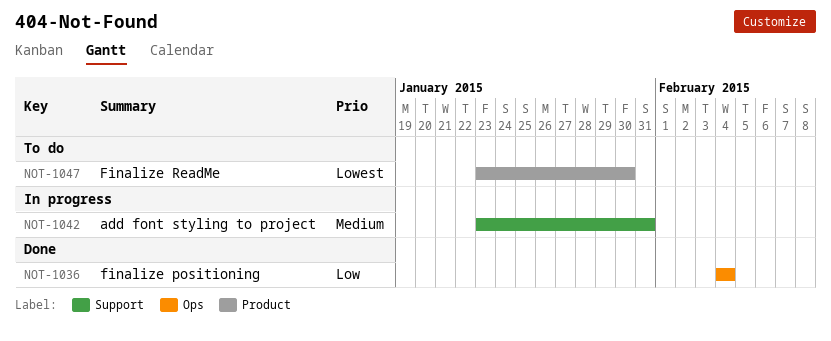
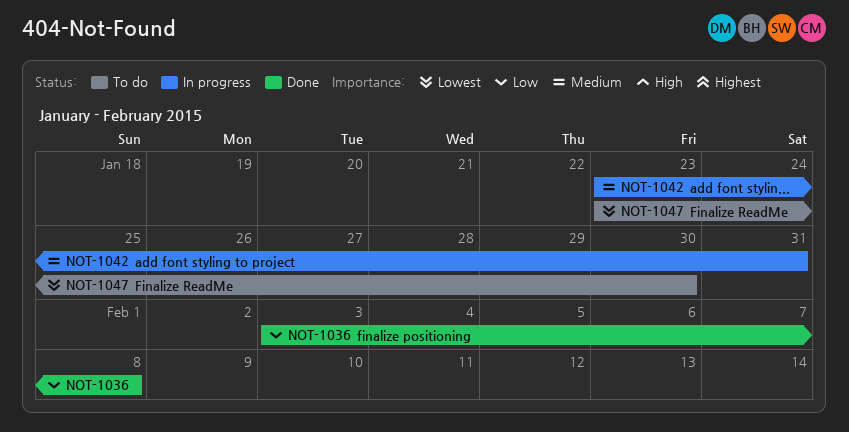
NOT-1036, start: Feb 4 -> Feb 3
NOT-1036, due: Feb 4 -> Feb 8

